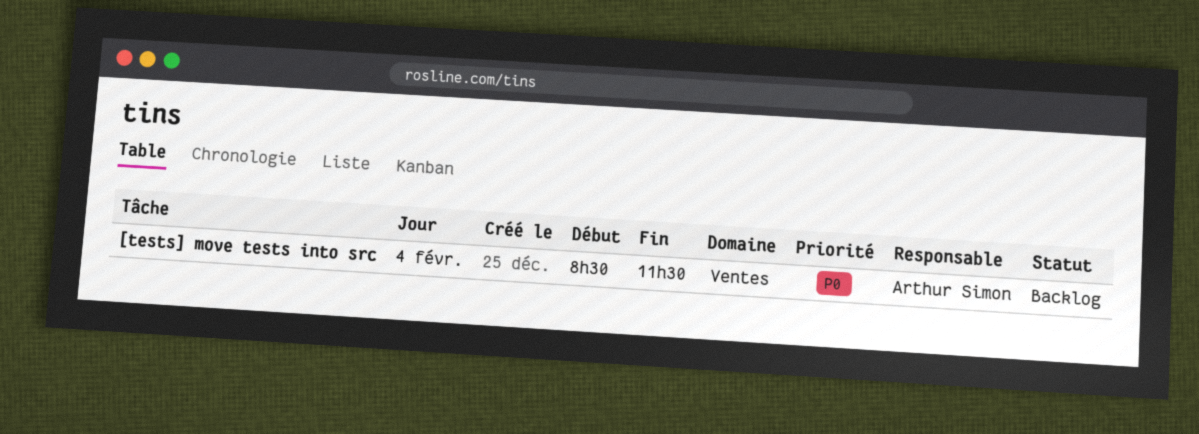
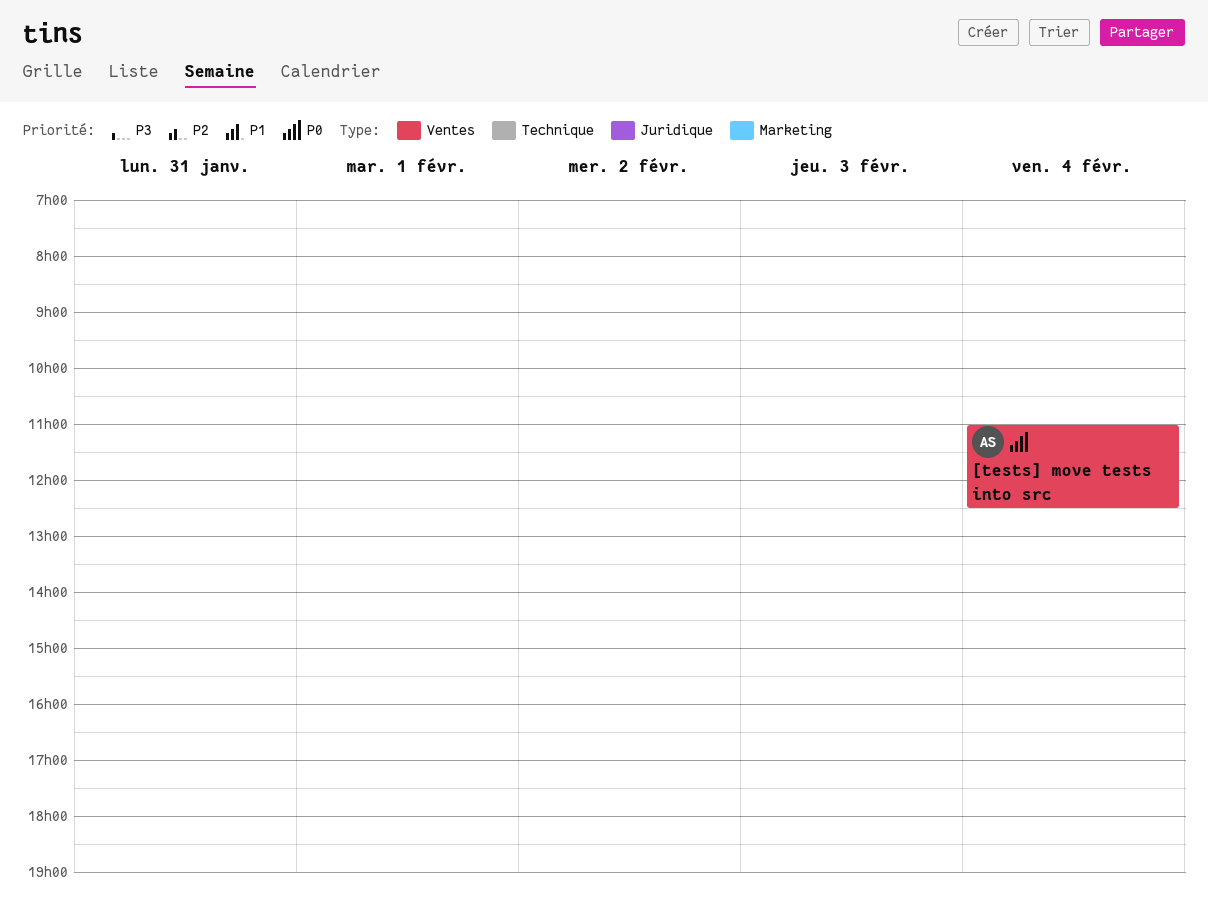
[tests] move tests into src, begins: 08:30 -> 11:00
[tests] move tests into src, ends: 11:30 -> 12:30

